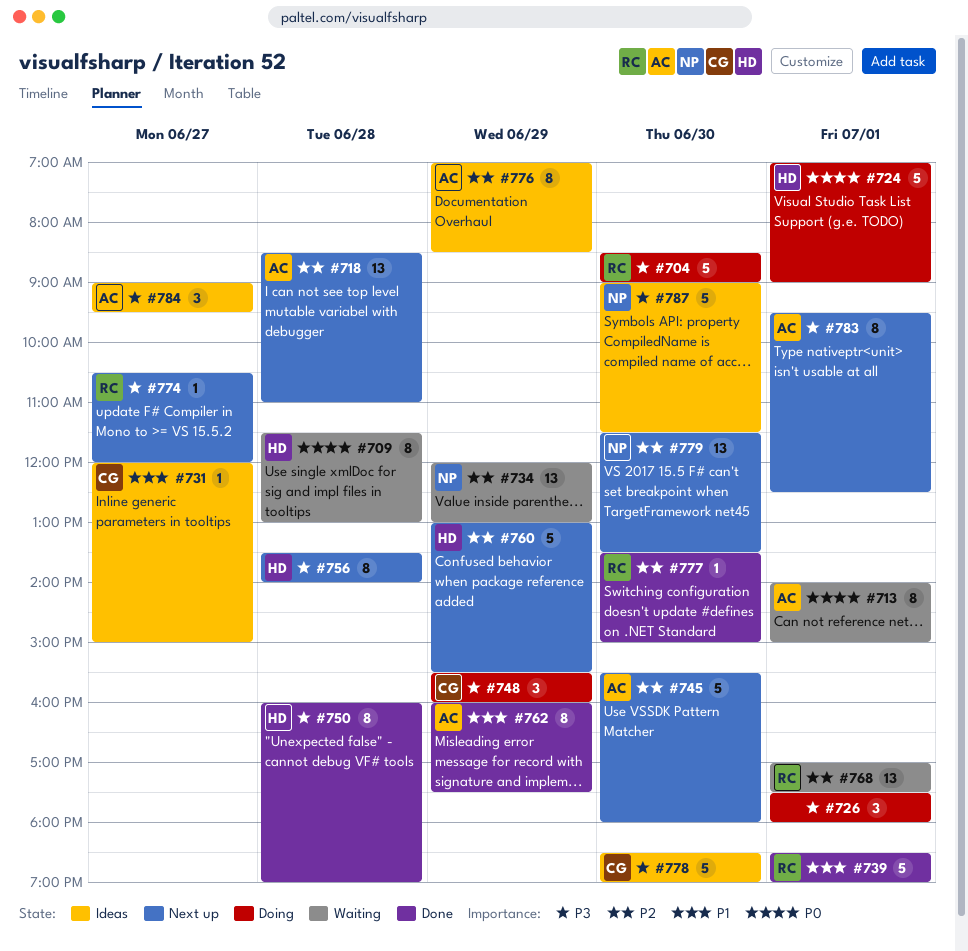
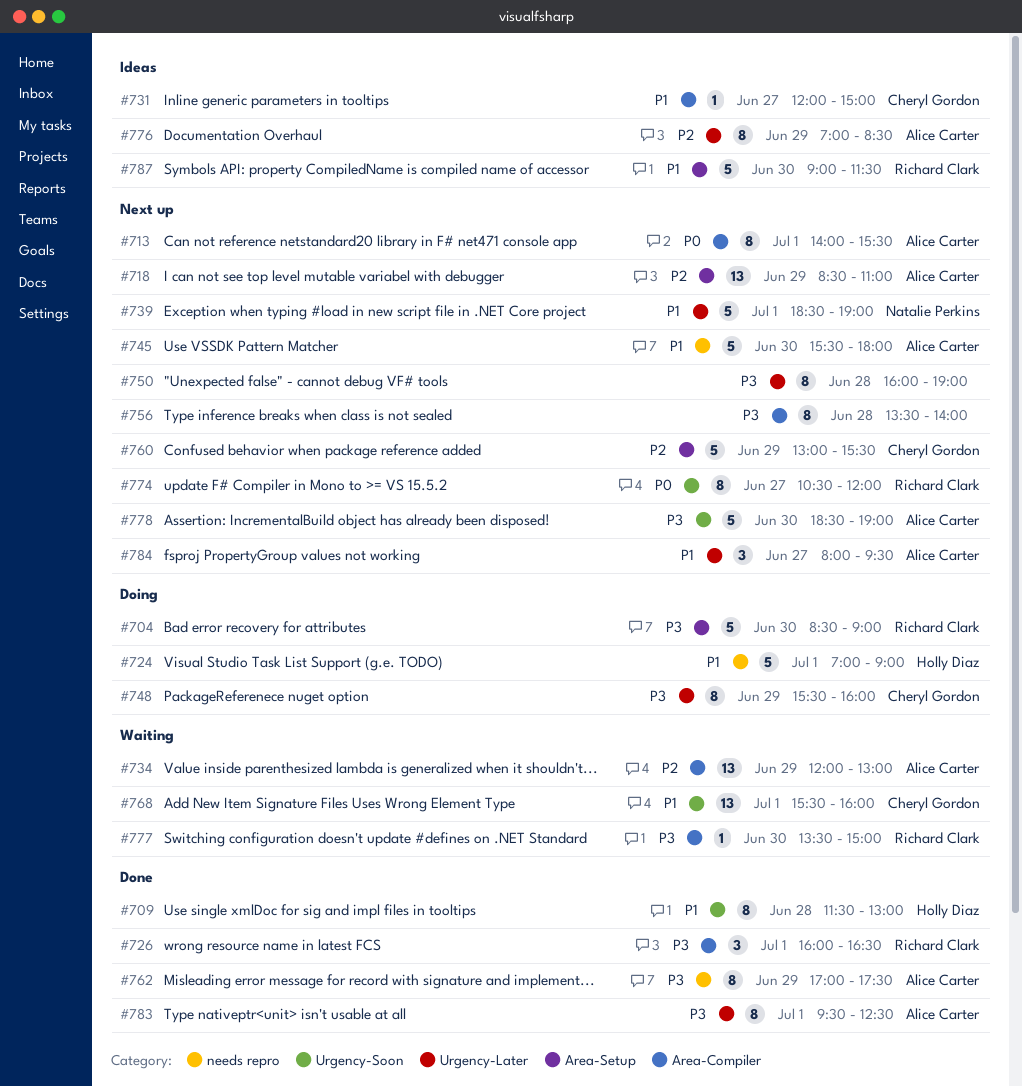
#709, status: Waiting -> Done
#709, priority: P0 -> P1
#713, status: Waiting -> Next up
#713, ends: 15:00 -> 15:30
#718, day: Jun 28 -> Jun 29
#724, priority: P0 -> P1
#726, status: Doing -> Done
#726, owner: none -> Richard Clark
#726, begins: 17:30 -> 16:00
#726, ends: 18:00 -> 16:30
#734, owner: Natalie Perkins -> Alice Carter
#739, status: Done -> Next up
#739, owner: Richard Clark -> Natalie Perkins
#745, priority: P2 -> P1
#748, estimate: 3 -> 8
#750, status: Done -> Next up
#750, owner: Holly Diaz -> none
#756, owner: Holly Diaz -> none
#760, owner: Holly Diaz -> Cheryl Gordon
#762, priority: P1 -> P3
#762, begins: 16:00 -> 17:00
#768, owner: Richard Clark -> Cheryl Gordon
#768, priority: P2 -> P1
#768, begins: 17:00 -> 15:30
#768, ends: 17:30 -> 16:00
#774, priority: P3 -> P0
#774, estimate: 1 -> 8
#777, status: Done -> Waiting
#777, priority: P2 -> P3
#778, status: Ideas -> Next up
#778, owner: Cheryl Gordon -> Alice Carter
#779: present -> none
#783, status: Next up -> Done
#784, status: Ideas -> Next up
#784, priority: P3 -> P1
#784, begins: 09:00 -> 08:00
#787, owner: Natalie Perkins -> Richard Clark
#787, priority: P3 -> P1

